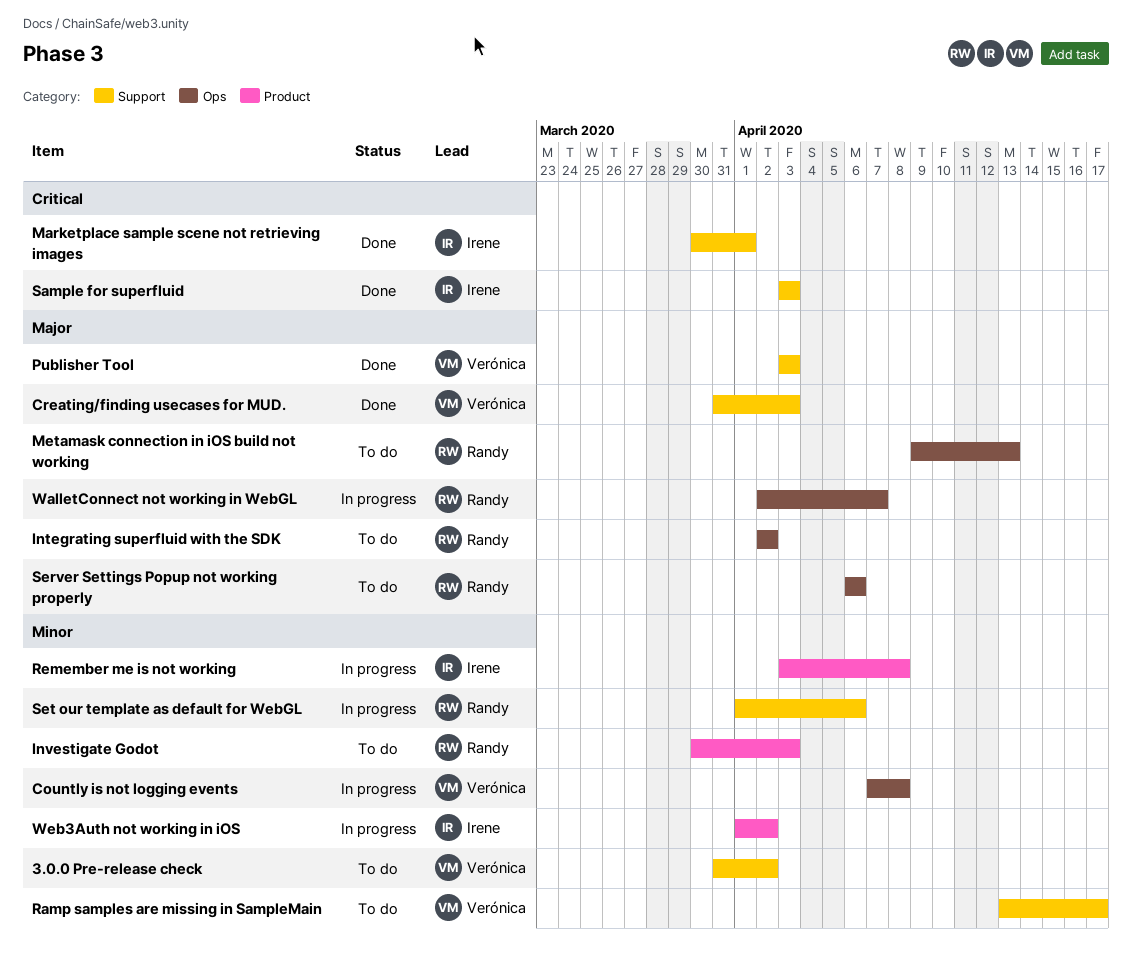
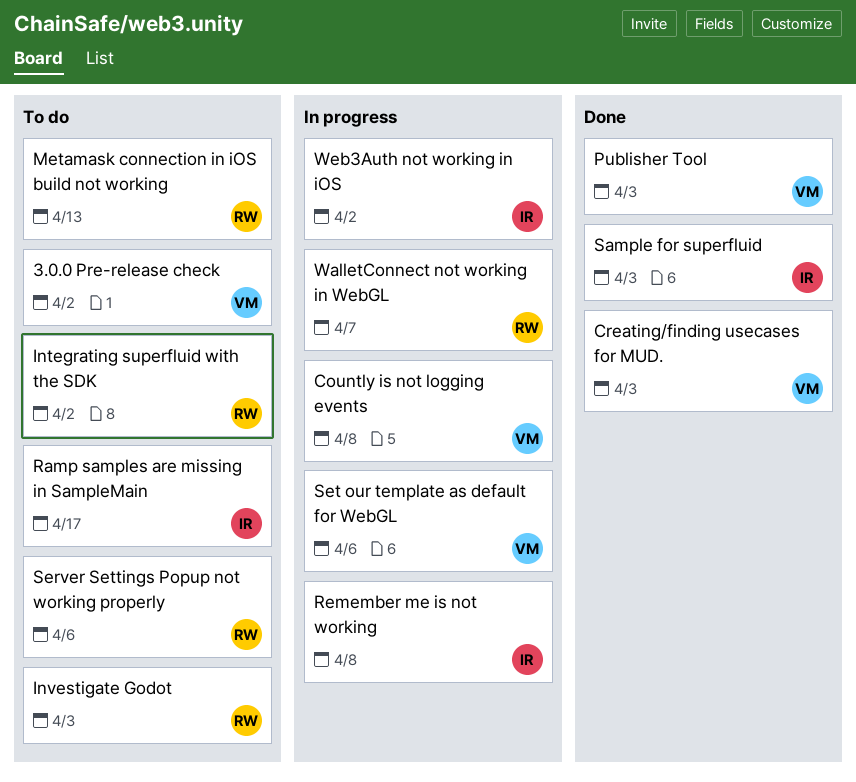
Marketplace sample scene not retrieving images: present -> none
Ramp samples are missing in SampleMain, owner: Verónica -> Irene
Set our template as default for WebGL, owner: Randy -> Verónica

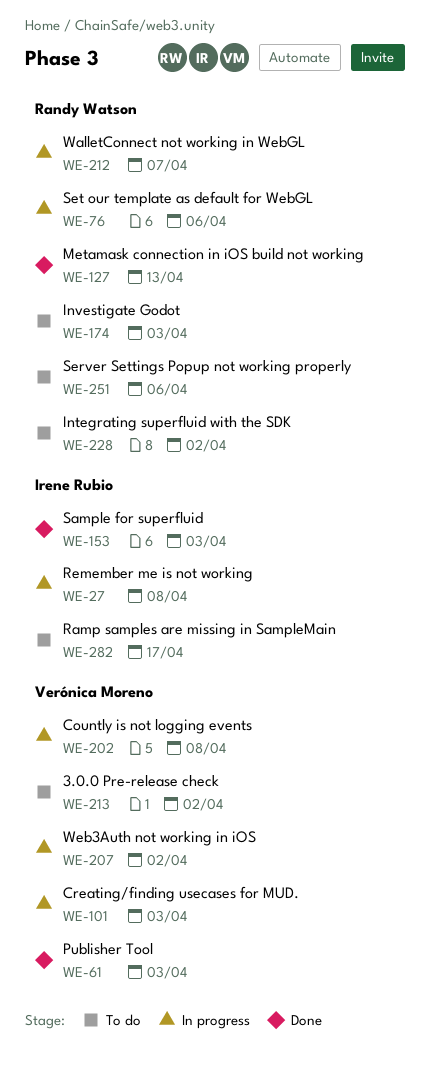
Creating/finding usecases for MUD., status: Done -> In progress
Metamask connection in iOS build not working, status: To do -> Done
Set our template as default for WebGL, owner: Verónica Moreno -> Randy Watson
Web3Auth not working in iOS, owner: Irene Rubio -> Verónica Moreno

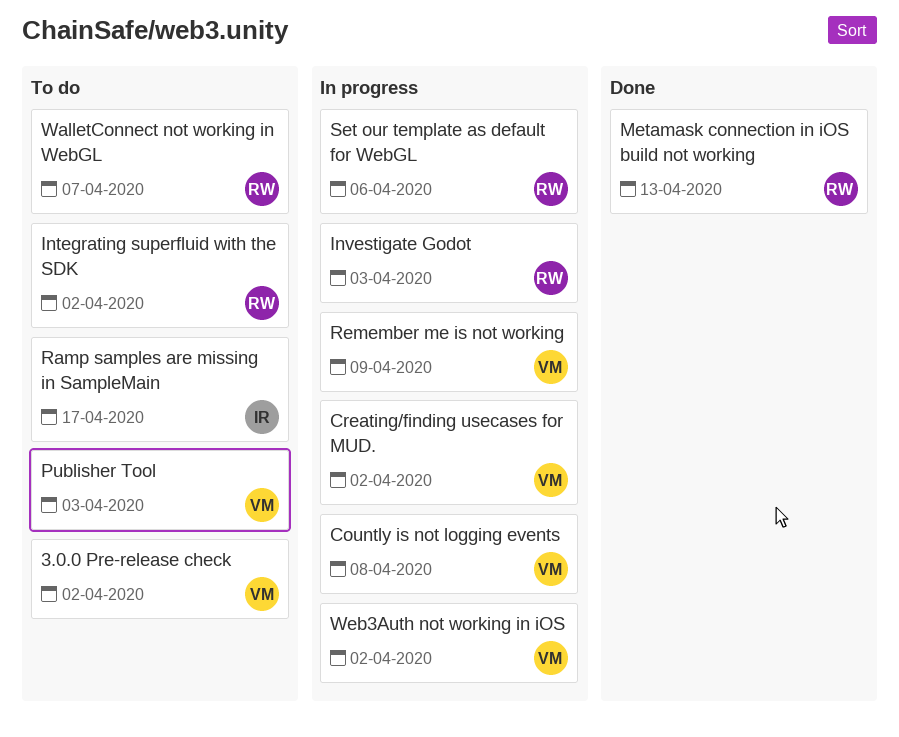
Creating/finding usecases for MUD., due: Apr 3 -> Apr 2
Investigate Godot, status: To do -> In progress
Publisher Tool, status: Done -> To do
Remember me is not working, owner: Irene Rubio -> Verónica Moreno
Remember me is not working, due: Apr 8 -> Apr 9
Sample for superfluid: present -> none
Server Settings Popup not working properly: present -> none
WalletConnect not working in WebGL, status: In progress -> To do

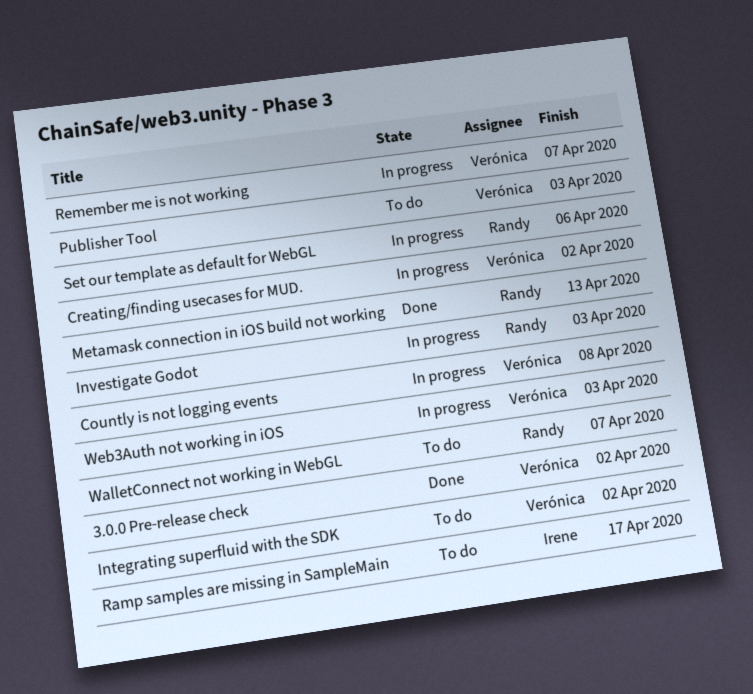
3.0.0 Pre-release check, status: To do -> Done
Integrating superfluid with the SDK, owner: Randy -> Verónica
Remember me is not working, due: Apr 9 -> Apr 7
Web3Auth not working in iOS, due: Apr 2 -> Apr 3

